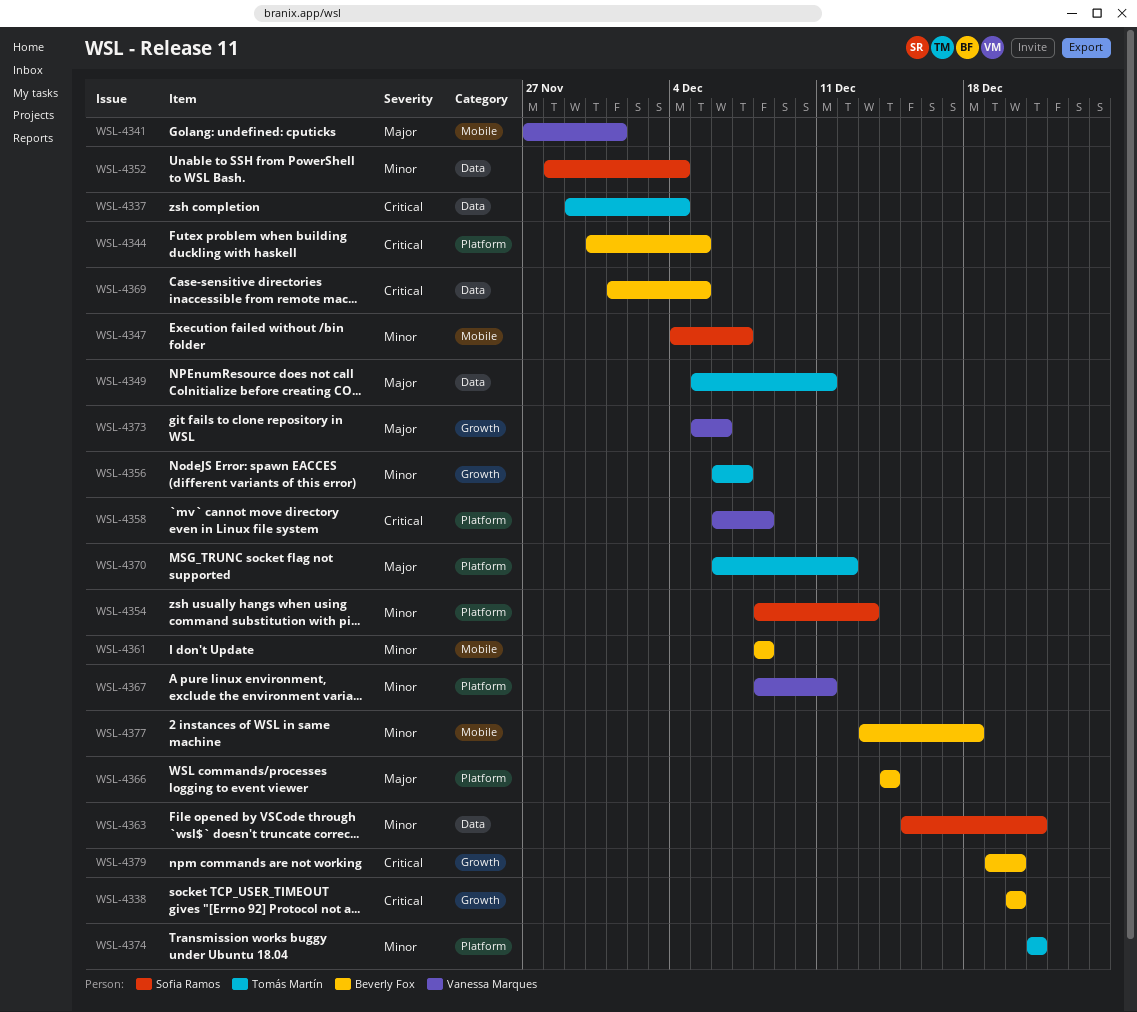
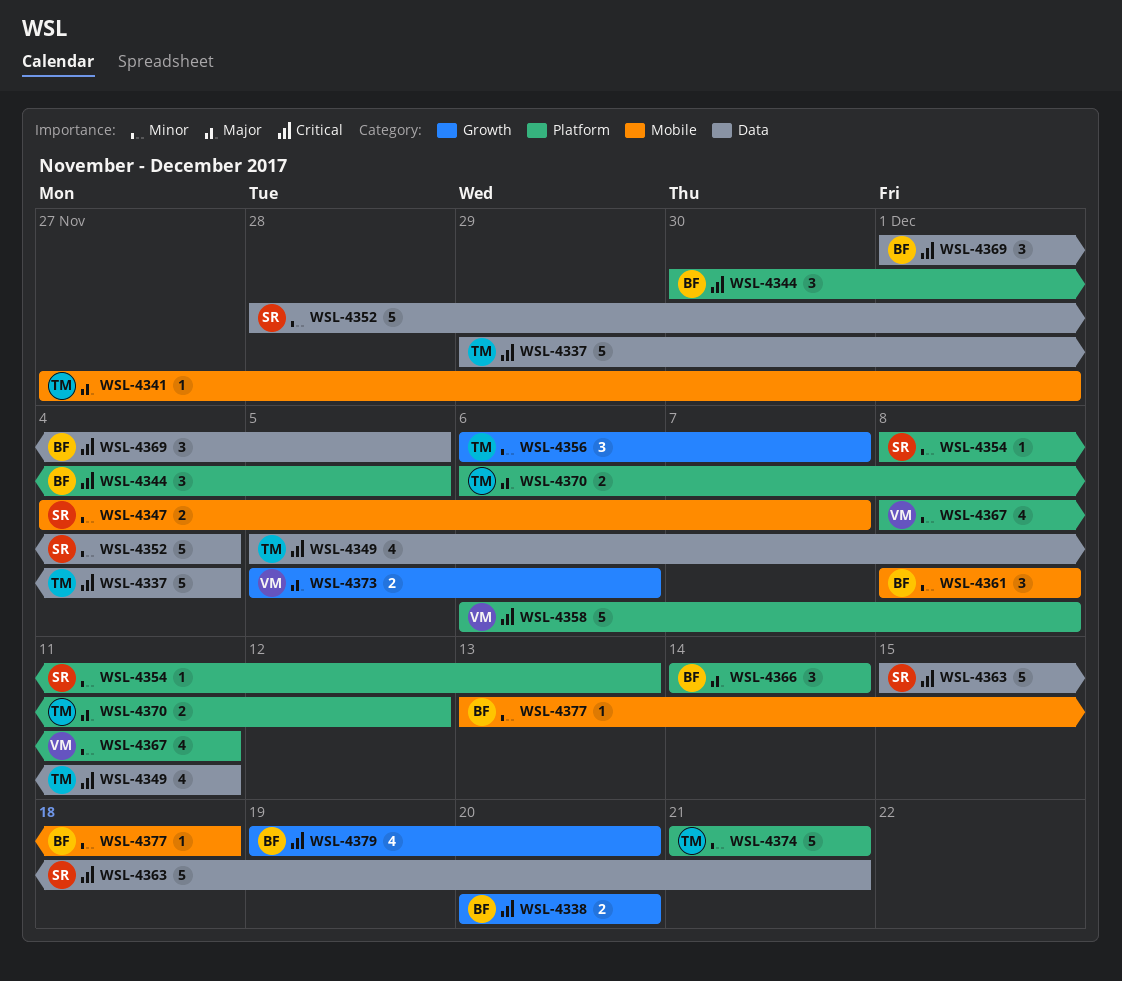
WSL-4341, owner: Vanessa Marques -> Tomás Martín
WSL-4349, priority: Major -> Critical
WSL-4363, priority: Minor -> Critical

